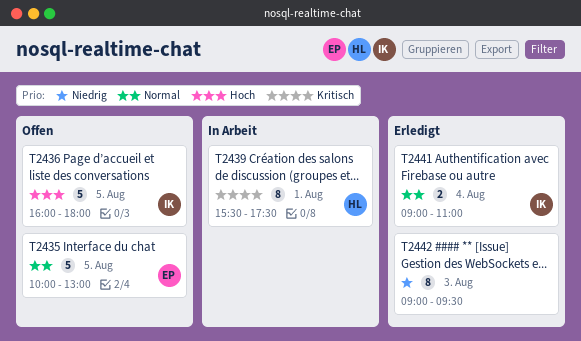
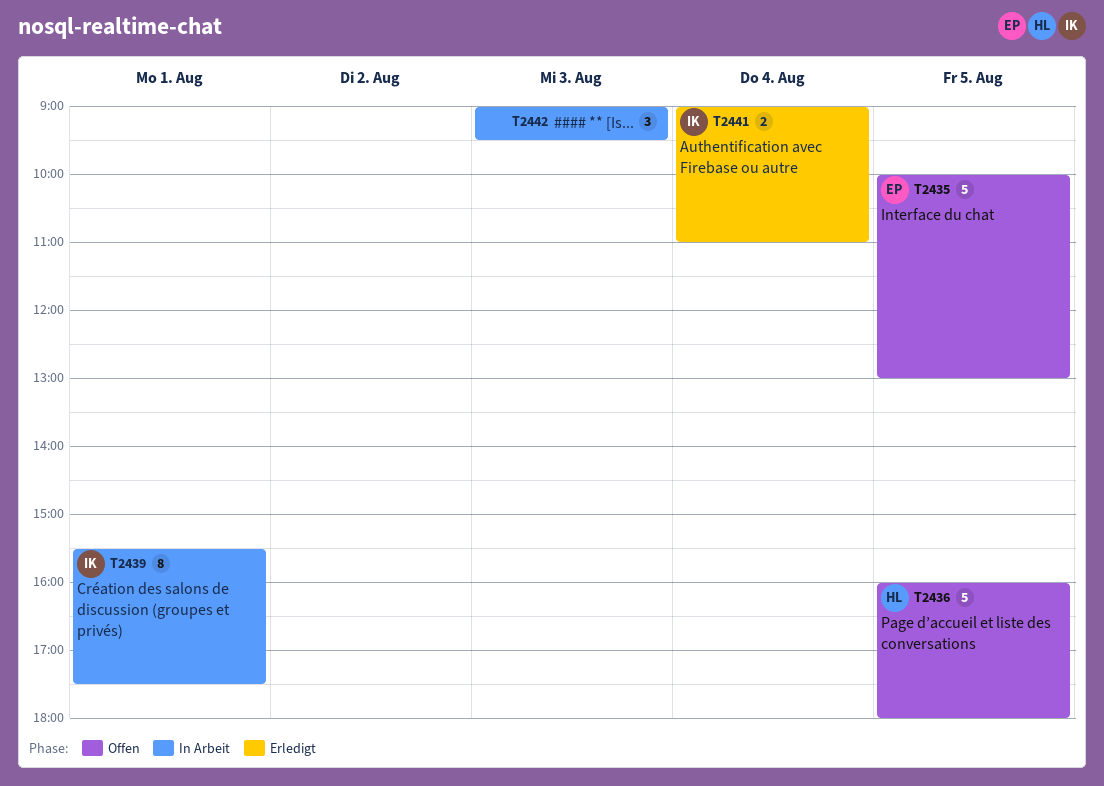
T2436, owner: IK -> HL
T2439, owner: HL -> IK
T2442, status: Erledigt -> In Arbeit
T2442, estimate: 8 -> 3

